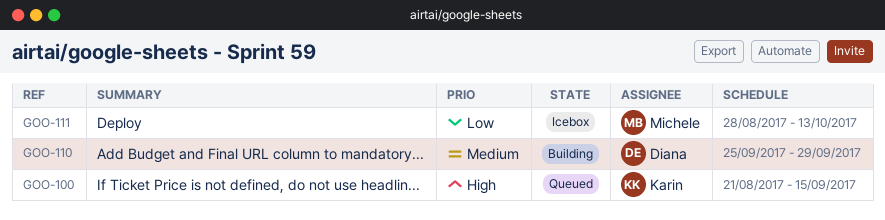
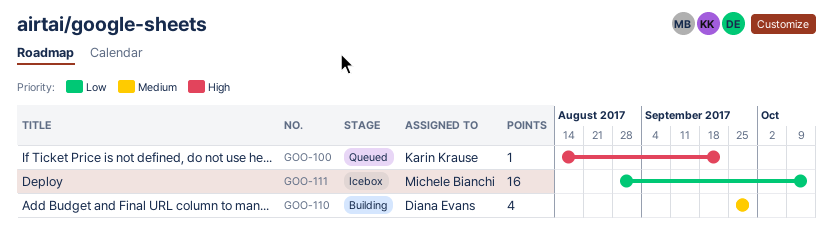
GOO-100, start: Aug 21 -> Aug 14
GOO-100, due: Sep 15 -> Sep 22

